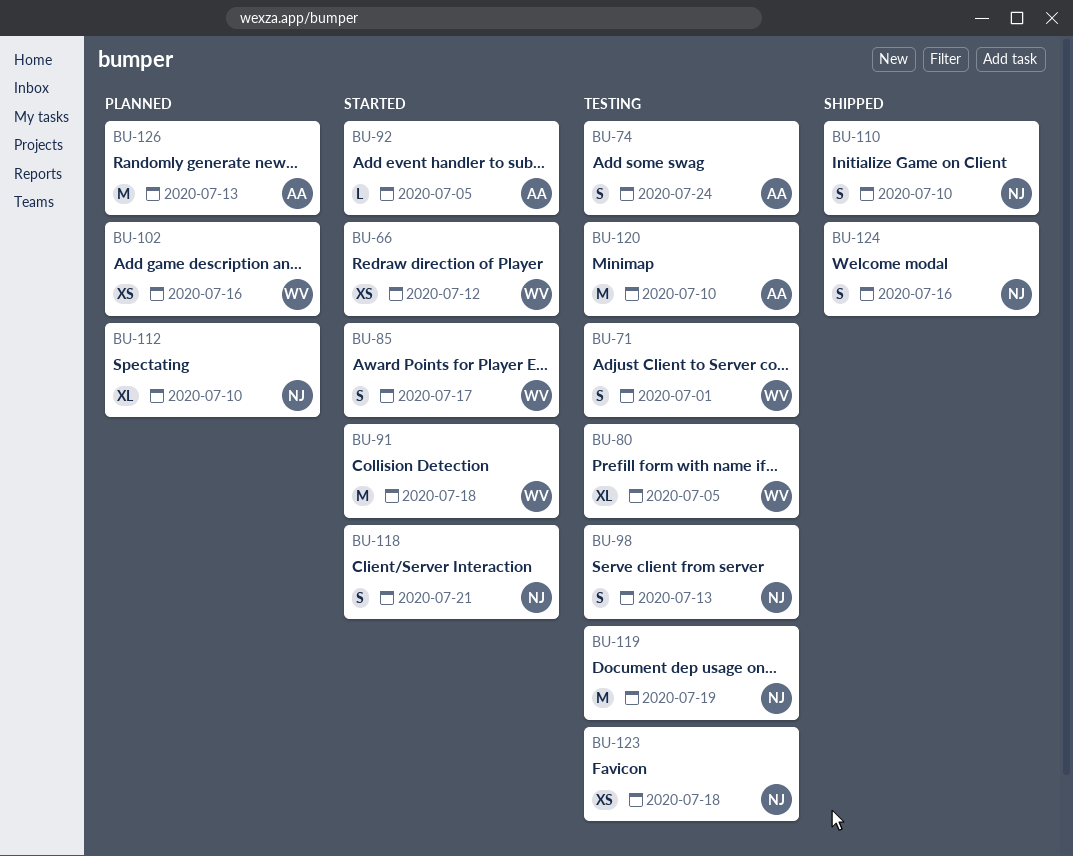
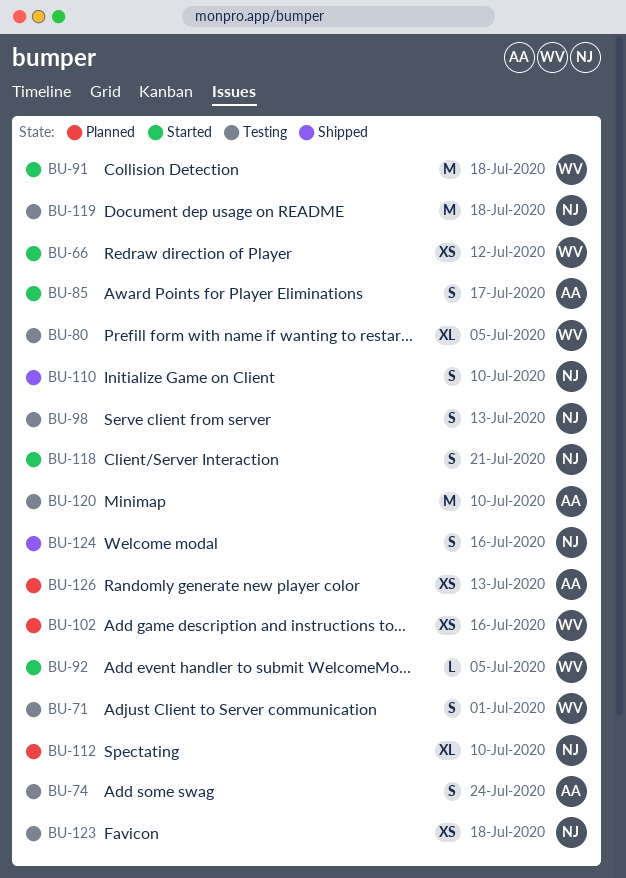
BU-85, owner: WV -> AA
BU-92, owner: AA -> WV
BU-119, due: Jul 19 -> Jul 18
BU-126, estimate: M -> XS

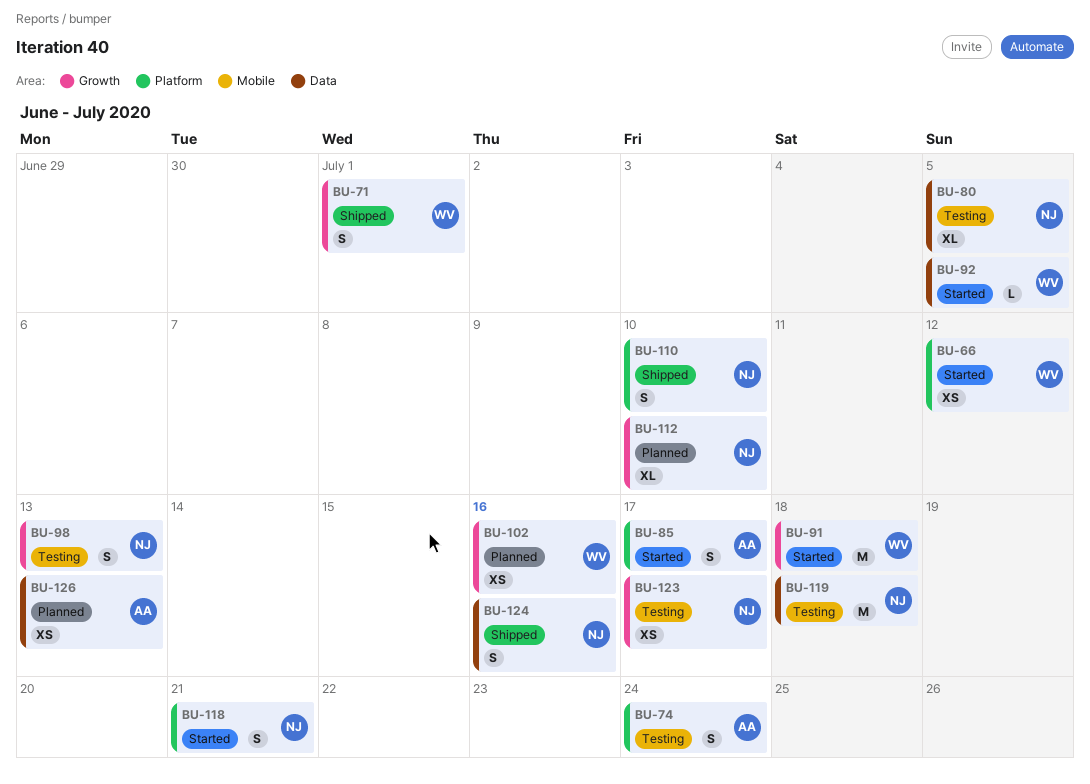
BU-71, status: Testing -> Shipped
BU-80, owner: WV -> NJ
BU-120: present -> none
BU-123, due: Jul 18 -> Jul 17

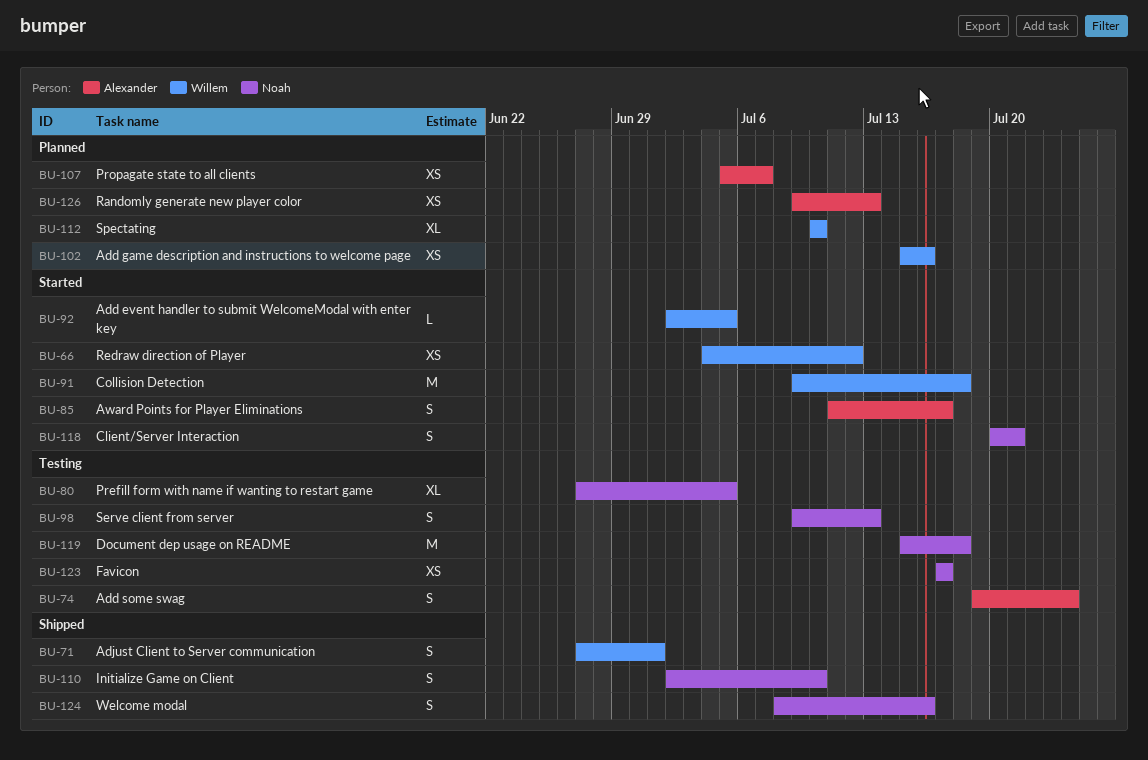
BU-107: none -> present
BU-112, owner: Noah -> Willem

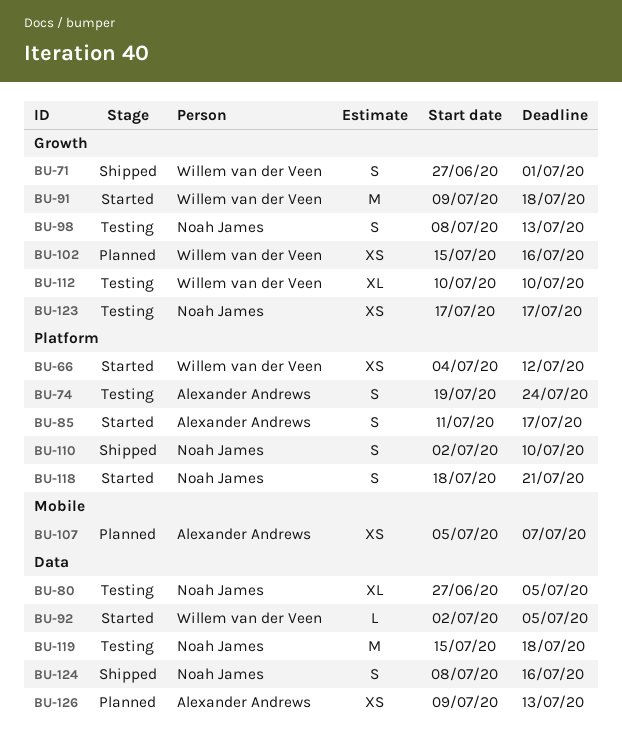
BU-98, start: Jul 9 -> Jul 8
BU-112, status: Planned -> Testing
BU-118, start: Jul 20 -> Jul 18

